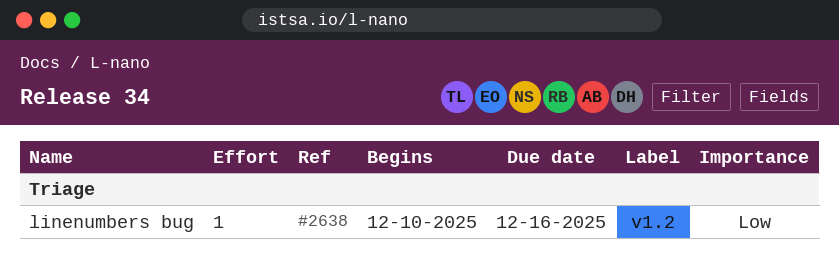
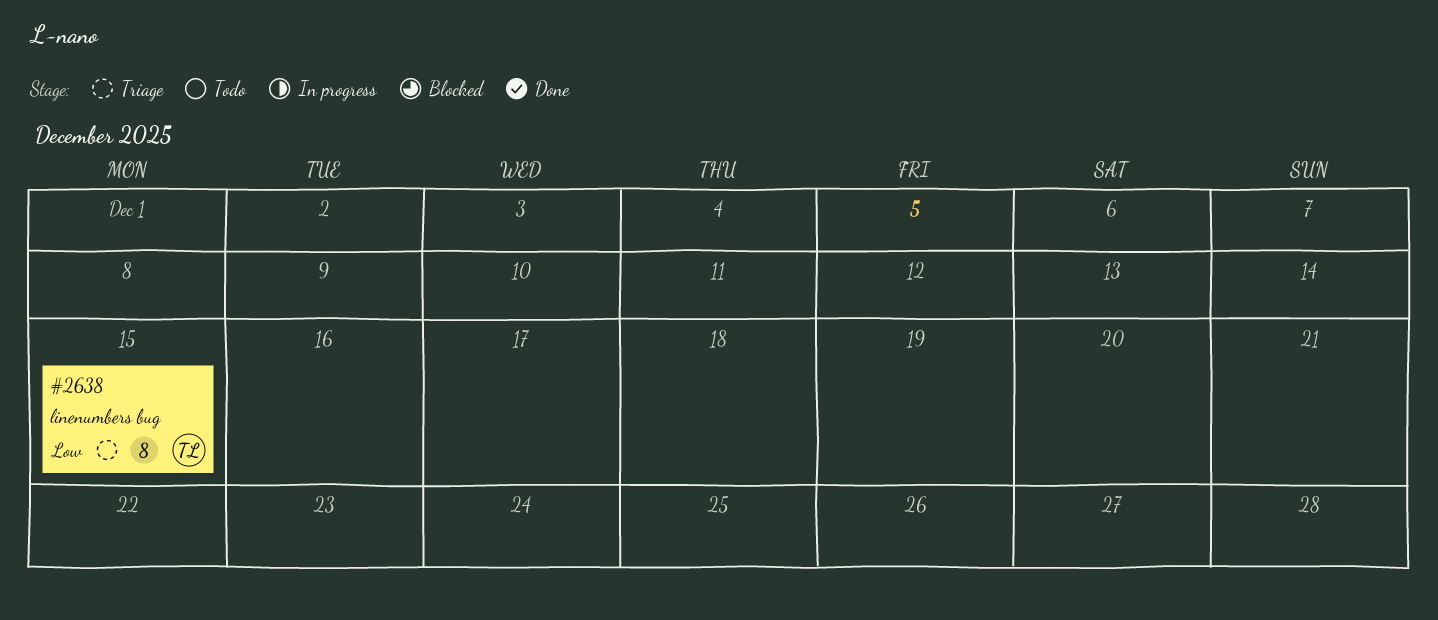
#2638, estimate: 1 -> 8
#2638, due: Dec 16 -> Dec 15

